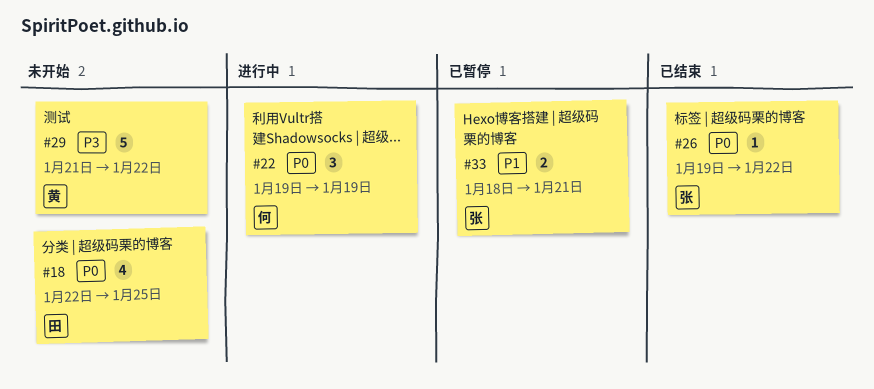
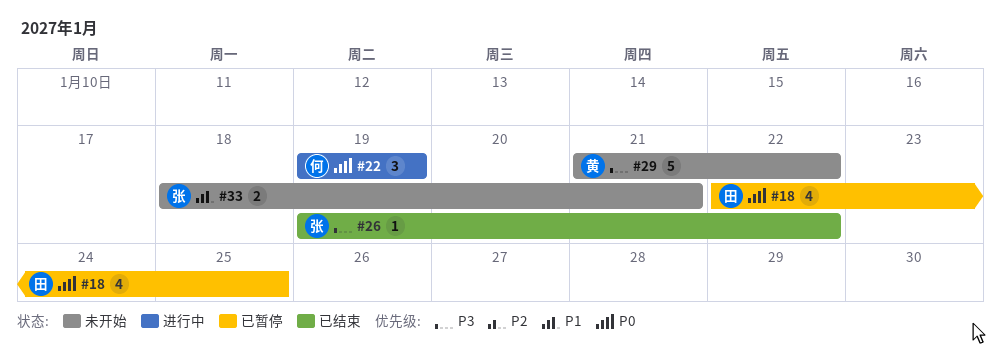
#18, status: 未开始 -> 已暂停
#26, priority: P0 -> P3
#33, status: 已暂停 -> 未开始

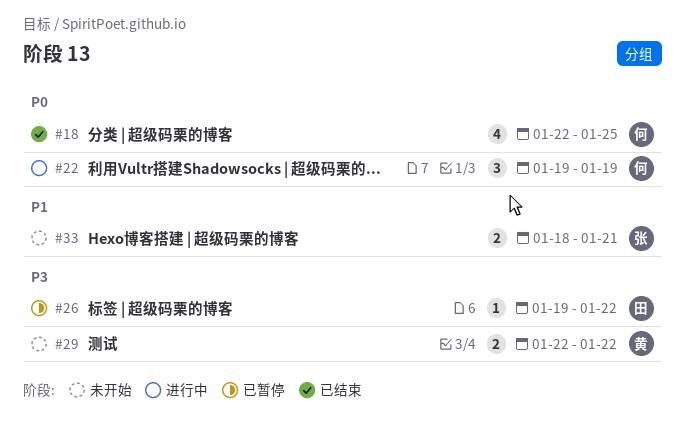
#18, status: 已暂停 -> 已结束
#18, owner: 田 -> 何
#26, status: 已结束 -> 已暂停
#26, owner: 张 -> 田
#29, estimate: 5 -> 2
#29, start: Jan 21 -> Jan 22

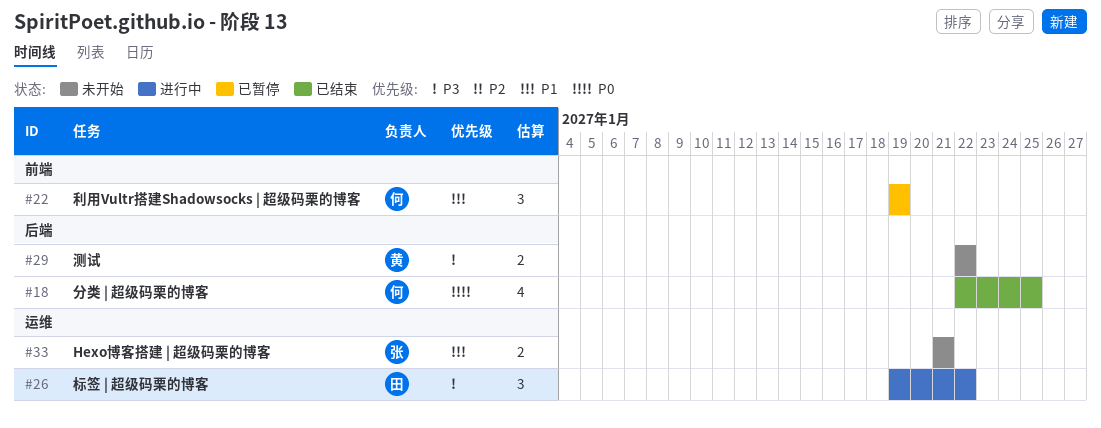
#22, status: 进行中 -> 已暂停
#22, priority: P0 -> P1
#26, status: 已暂停 -> 进行中
#26, estimate: 1 -> 3
#33, start: Jan 18 -> Jan 21

